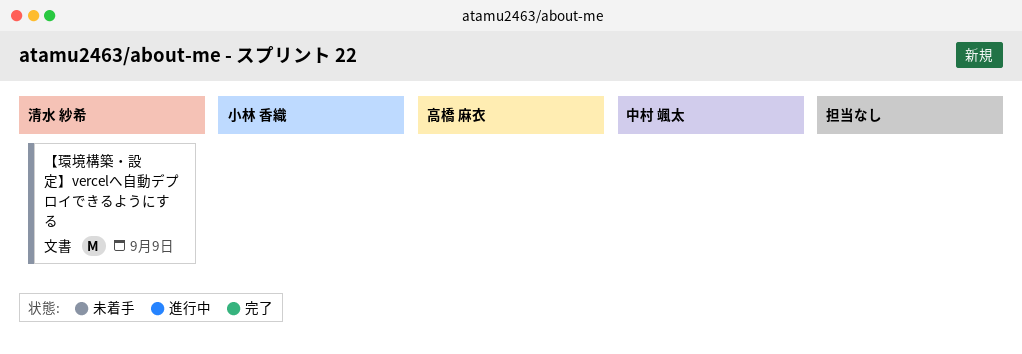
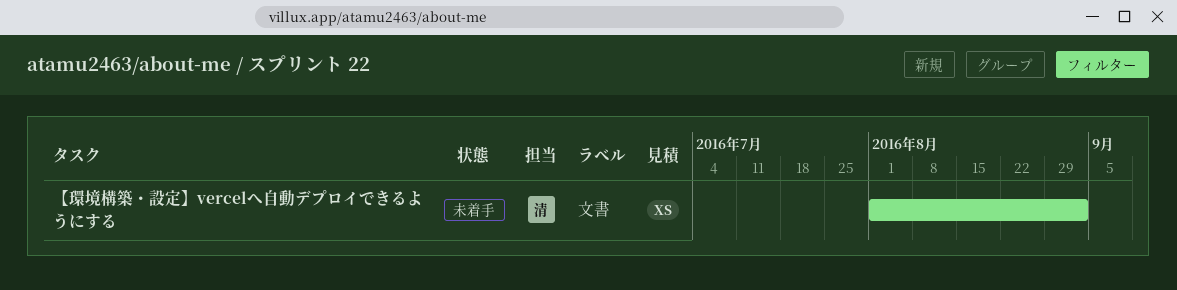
【環境構築・設定】vercelへ自動デプロイできるようにする, estimate: M -> XS
【環境構築・設定】vercelへ自動デプロイできるようにする, due: Sep 9 -> Sep 2

